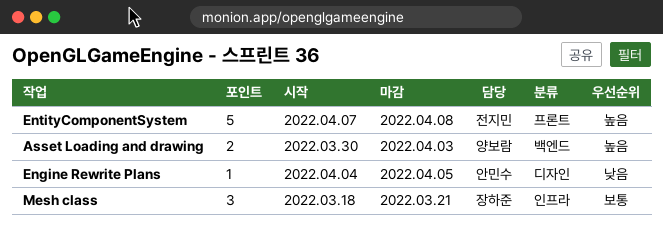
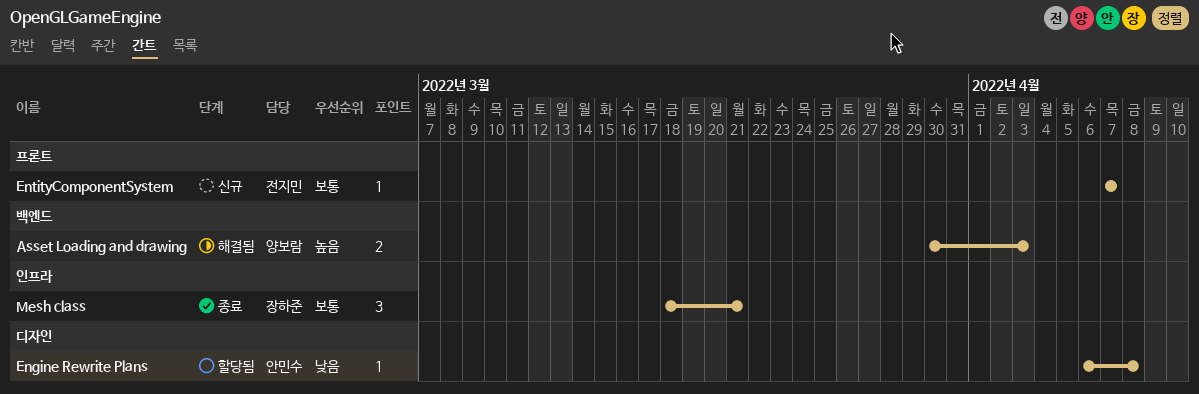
Engine Rewrite Plans, start: Apr 4 -> Apr 6
Engine Rewrite Plans, due: Apr 5 -> Apr 8
EntityComponentSystem, priority: 높음 -> 보통
EntityComponentSystem, estimate: 5 -> 1
EntityComponentSystem, due: Apr 8 -> Apr 7

